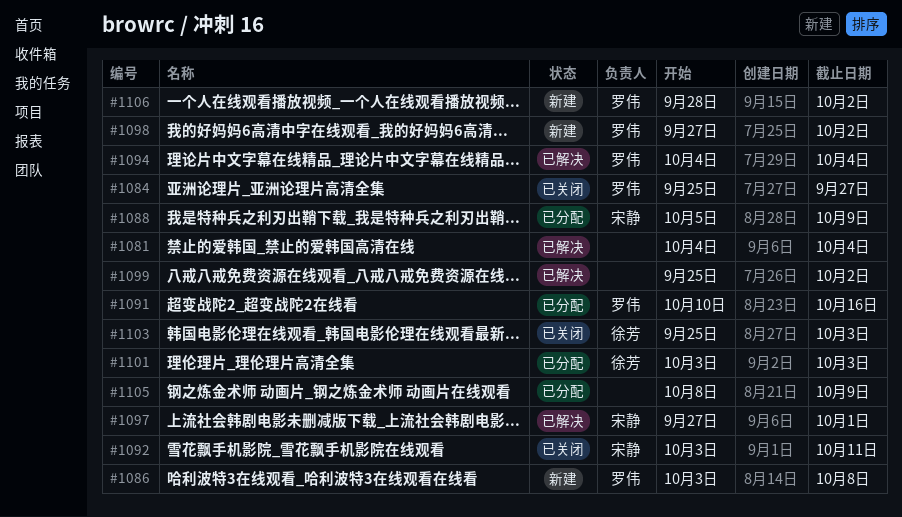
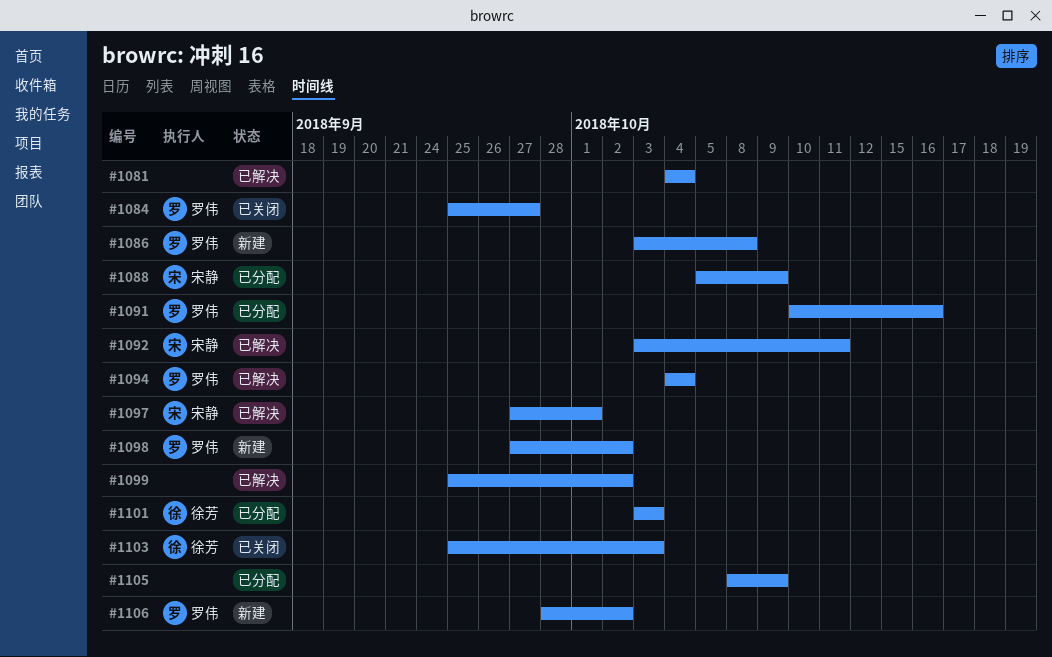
#1092, status: 已关闭 -> 已解决

